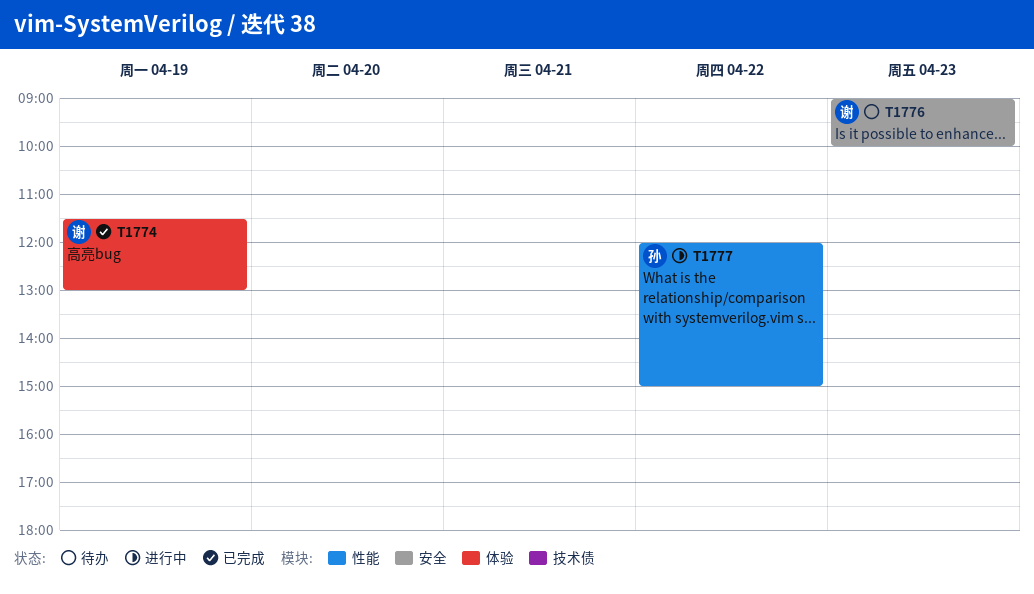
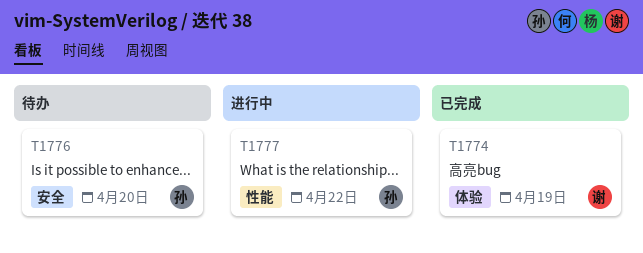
T1776, owner: 谢 -> 孙
T1776, day: Apr 23 -> Apr 20

